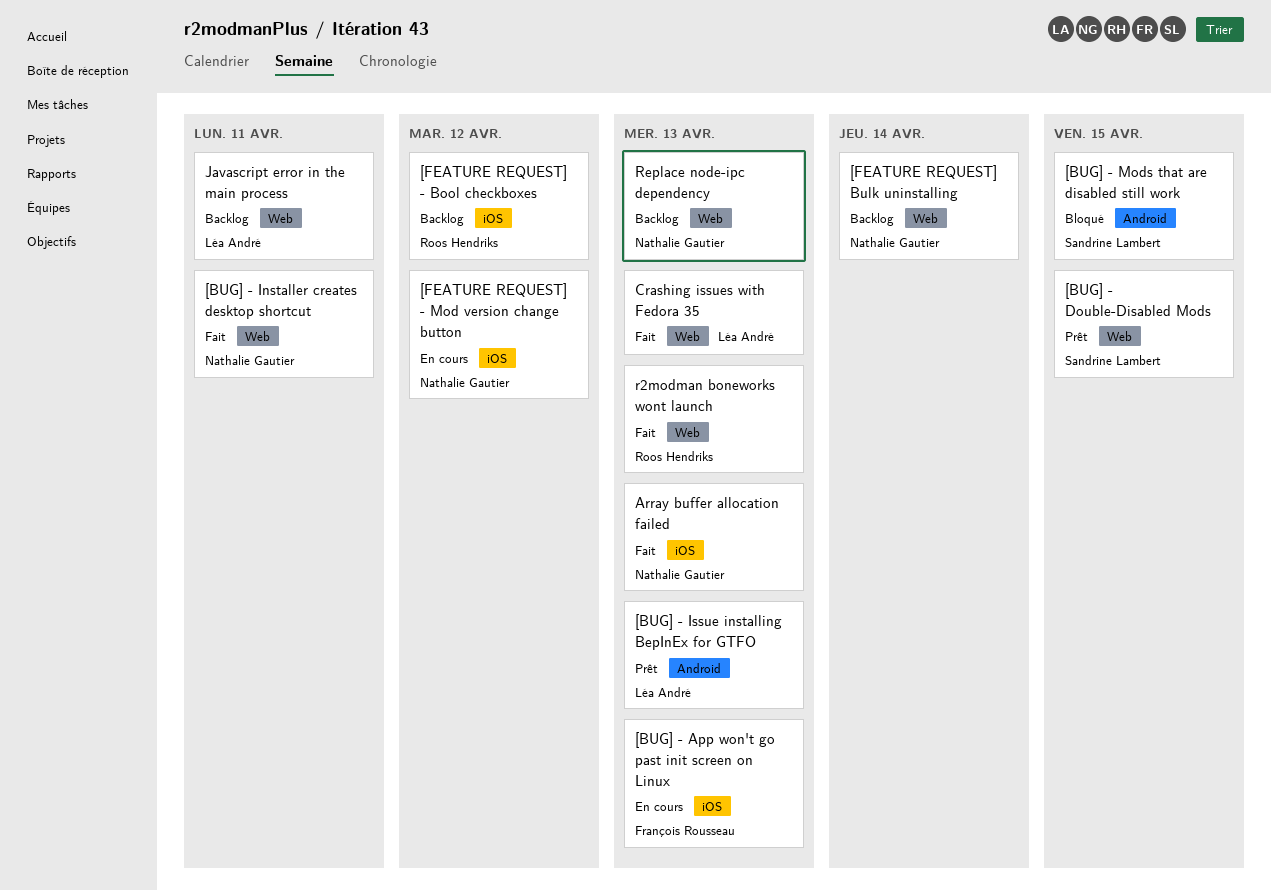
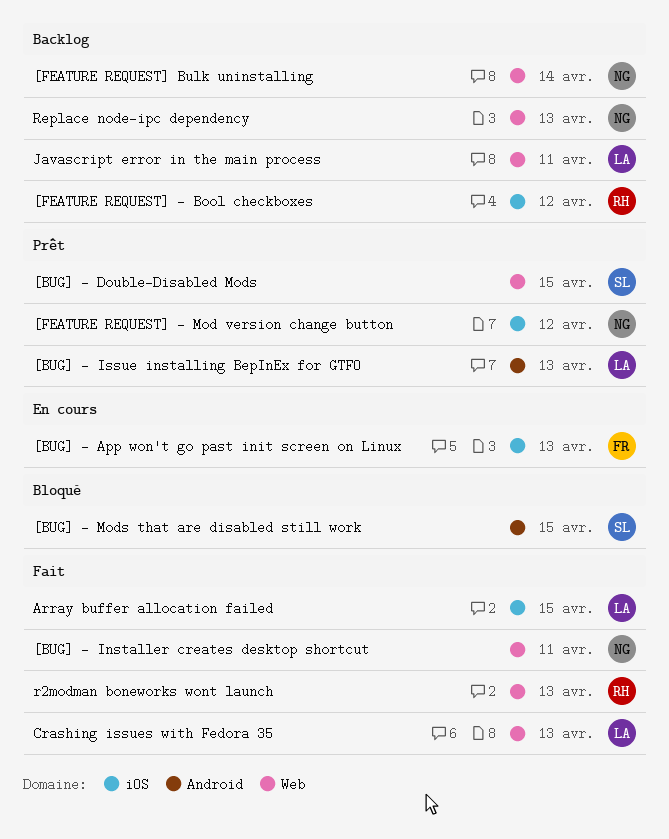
[FEATURE REQUEST] - Mod version change button, status: En cours -> Prêt
Array buffer allocation failed, owner: Nathalie Gautier -> Léa André
Array buffer allocation failed, due: Apr 13 -> Apr 15

